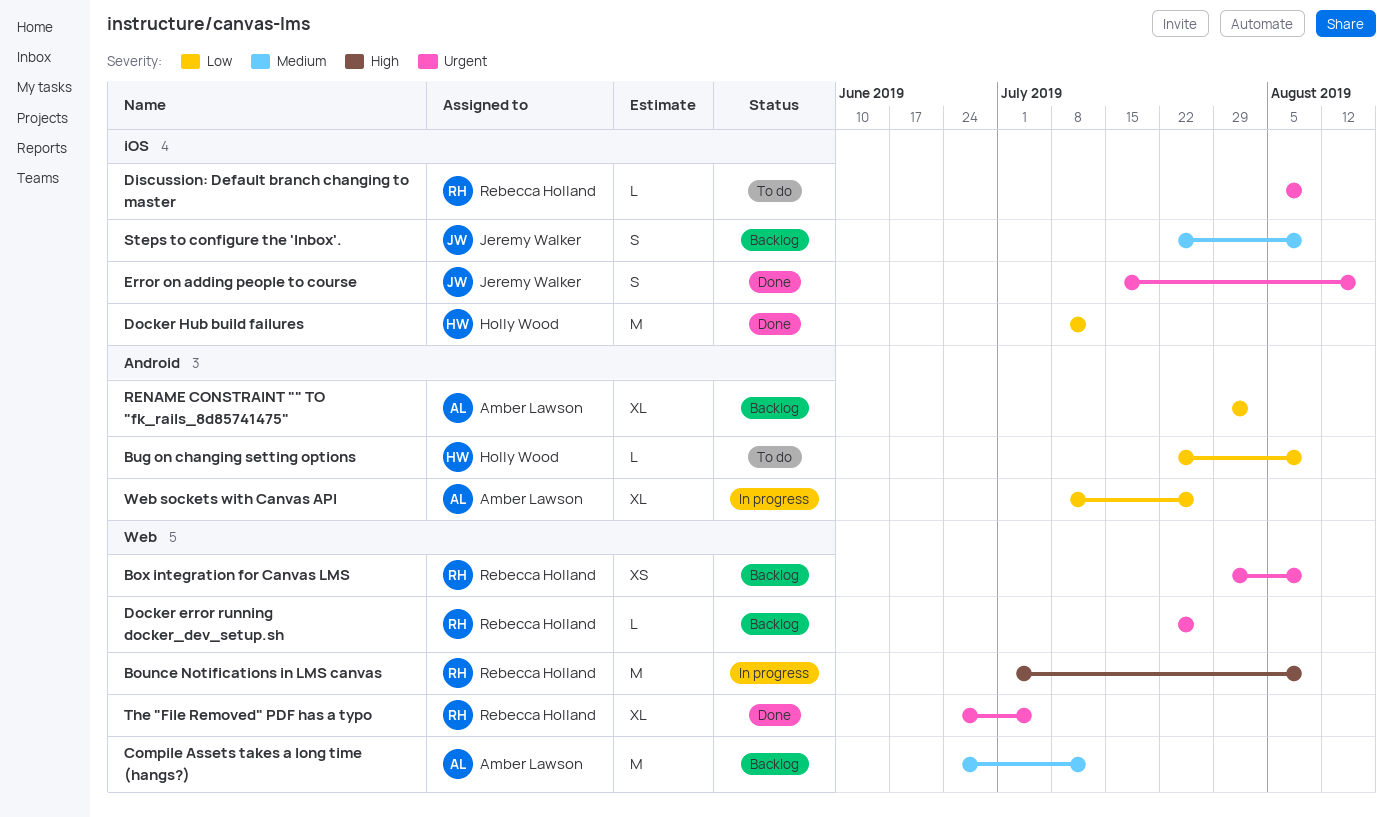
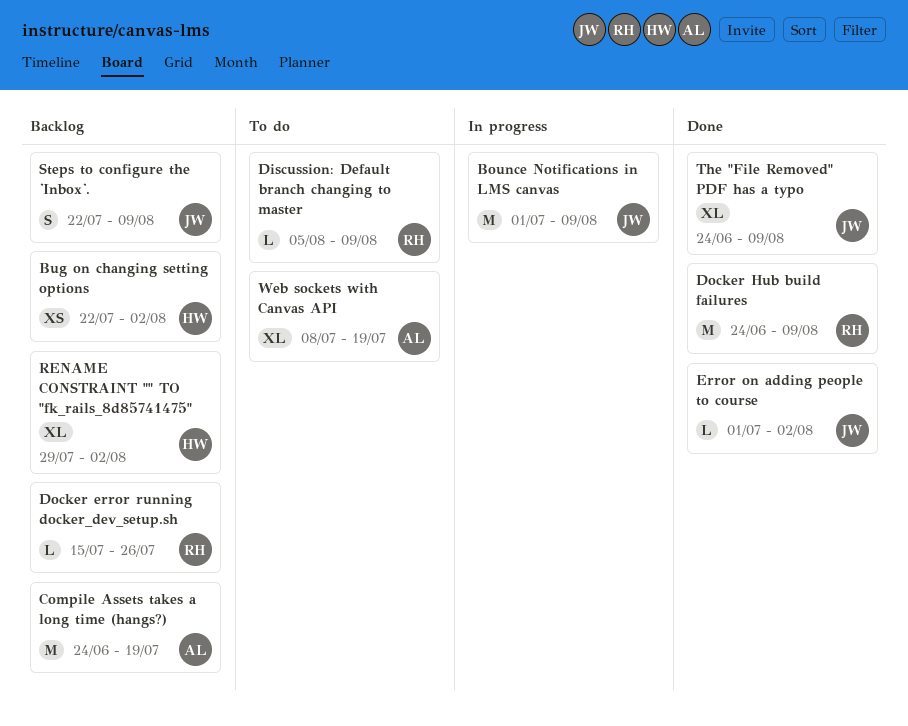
Bounce Notifications in LMS canvas, owner: Rebecca Holland -> Jeremy Walker
Box integration for Canvas LMS: present -> none
Bug on changing setting options, status: To do -> Backlog
Bug on changing setting options, estimate: L -> XS
Bug on changing setting options, due: Aug 9 -> Aug 2
Compile Assets takes a long time (hangs?), due: Jul 12 -> Jul 19
Docker error running docker_dev_setup.sh, start: Jul 22 -> Jul 15
Docker Hub build failures, owner: Holly Wood -> Rebecca Holland
Docker Hub build failures, start: Jul 8 -> Jun 24
Docker Hub build failures, due: Jul 12 -> Aug 9
Error on adding people to course, estimate: S -> L
Error on adding people to course, start: Jul 15 -> Jul 1
Error on adding people to course, due: Aug 16 -> Aug 2
RENAME CONSTRAINT "" TO "fk_rails_8d85741475", owner: Amber Lawson -> Holly Wood
The "File Removed" PDF has a typo, owner: Rebecca Holland -> Jeremy Walker
The "File Removed" PDF has a typo, due: Jul 5 -> Aug 9
Web sockets with Canvas API, status: In progress -> To do
Web sockets with Canvas API, due: Jul 26 -> Jul 19

